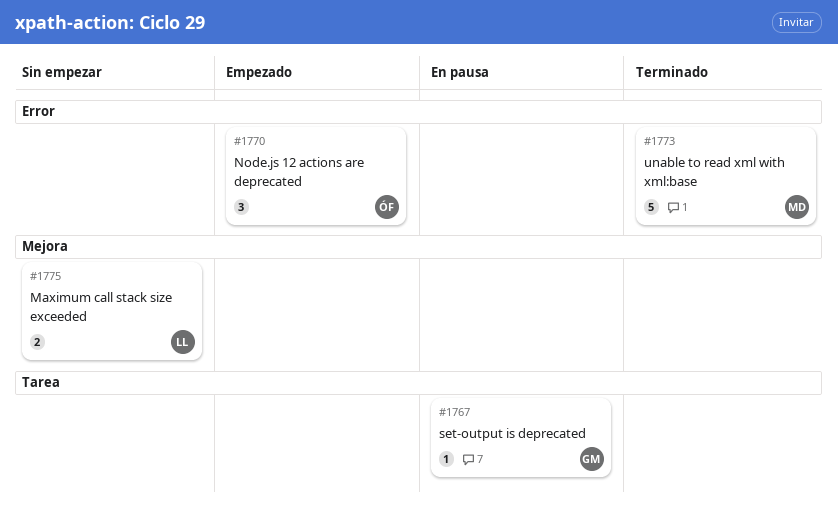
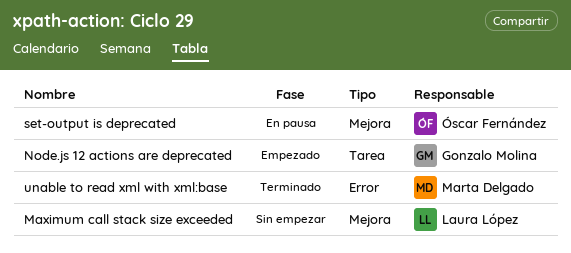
Node.js 12 actions are deprecated, owner: Óscar Fernández -> Gonzalo Molina
Node.js 12 actions are deprecated, label: Error -> Tarea
set-output is deprecated, owner: Gonzalo Molina -> Óscar Fernández
set-output is deprecated, label: Tarea -> Mejora

